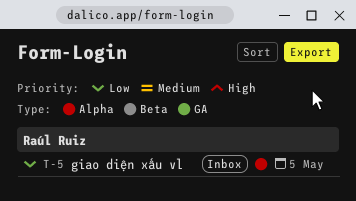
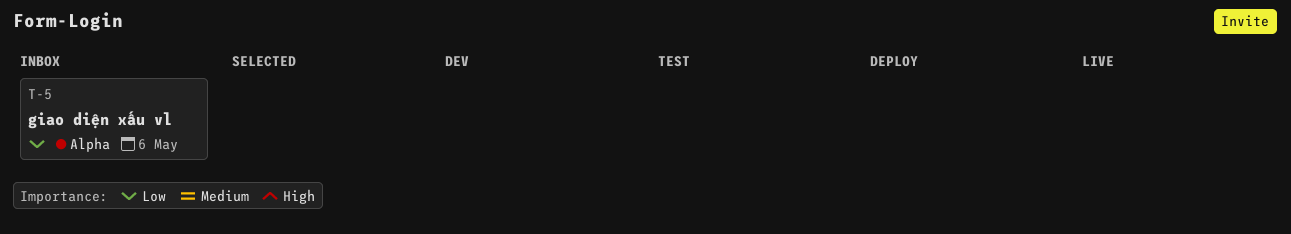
T-5, due: May 5 -> May 6

